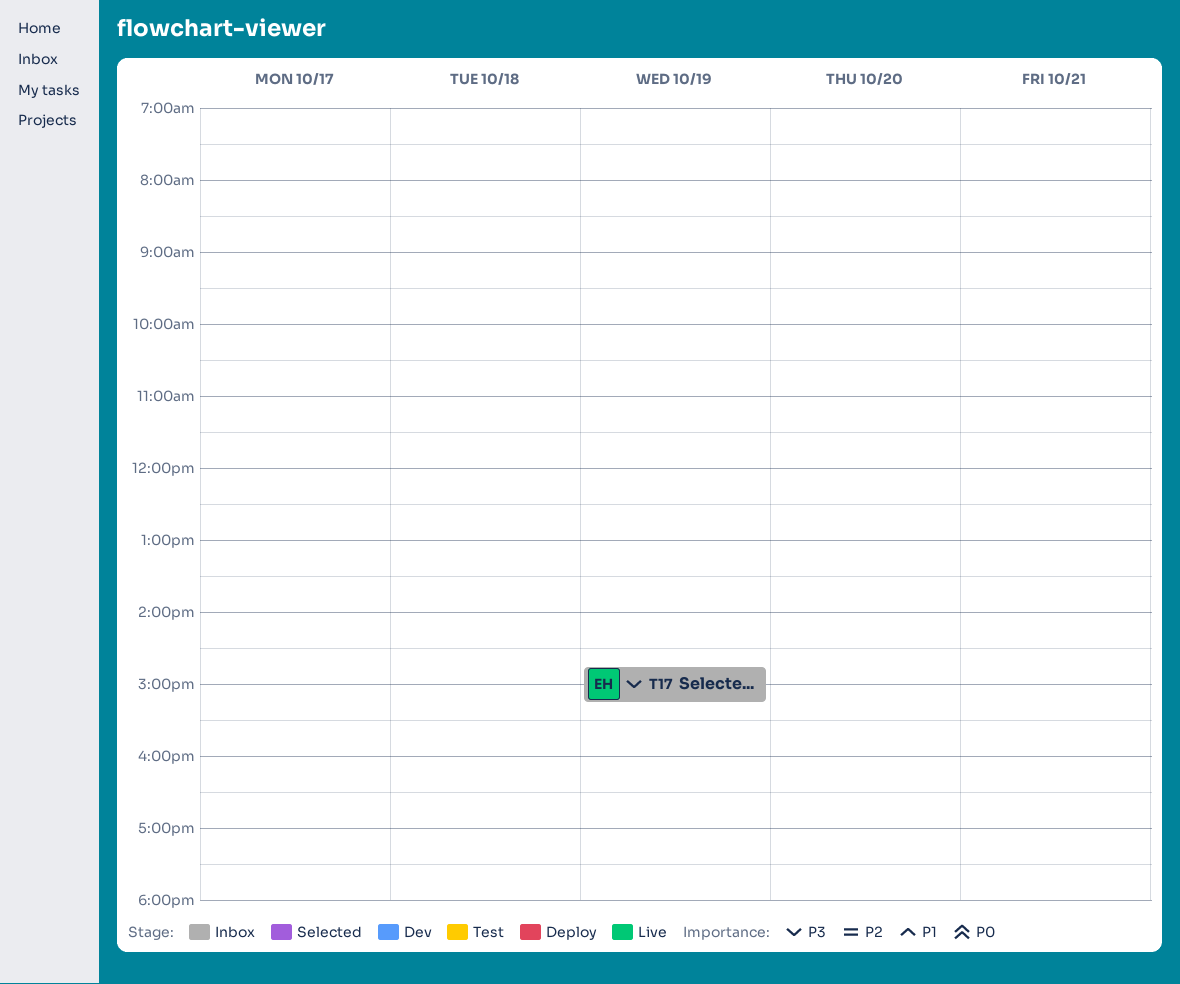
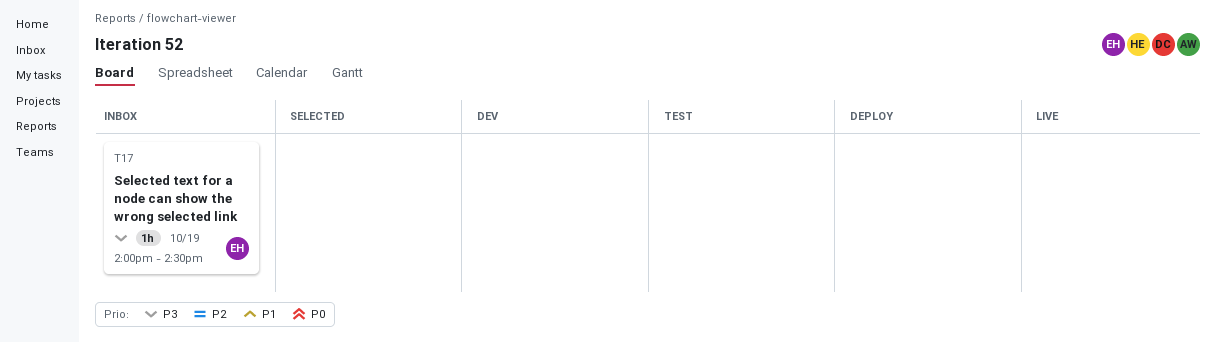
T17, begins: 14:45 -> 14:00
T17, ends: 15:15 -> 14:30

